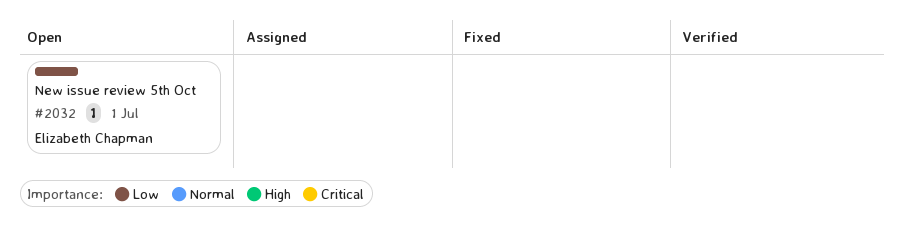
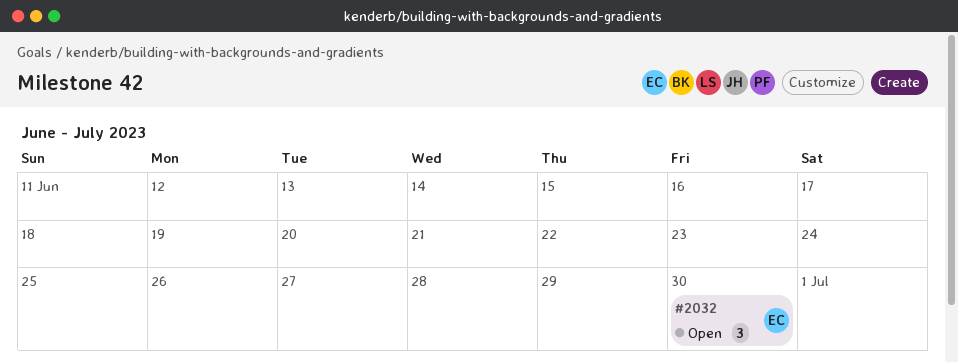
#2032, estimate: 1 -> 3
#2032, due: Jul 1 -> Jun 30

